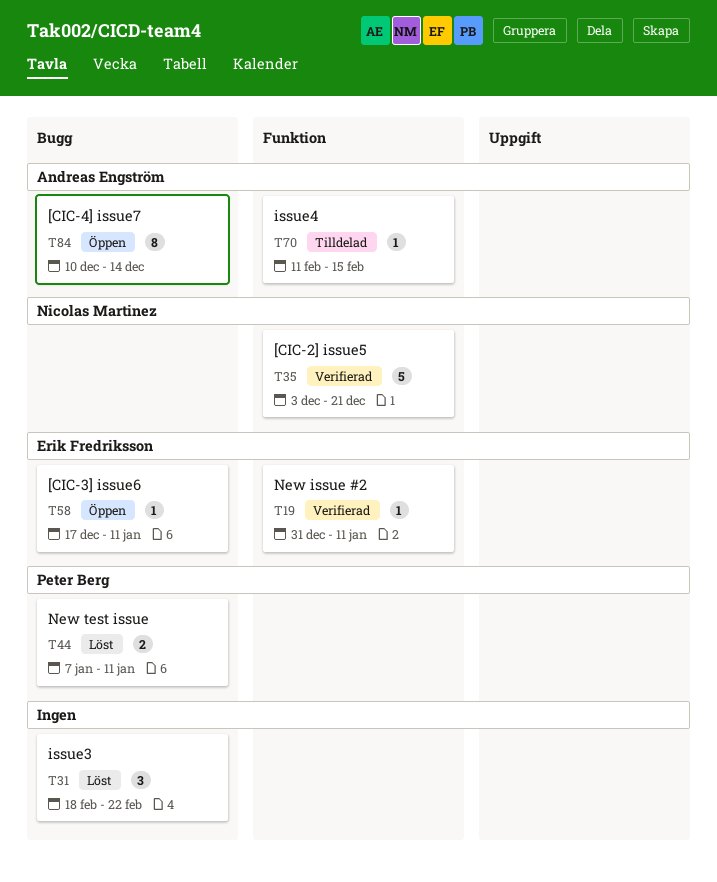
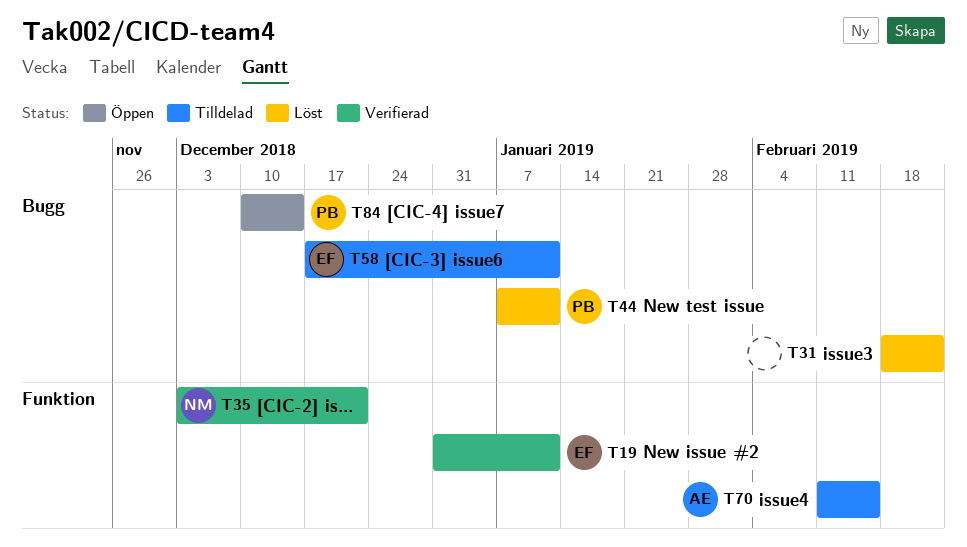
T58, status: Öppen -> Tilldelad
T84, owner: Andreas Engström -> Peter Berg

